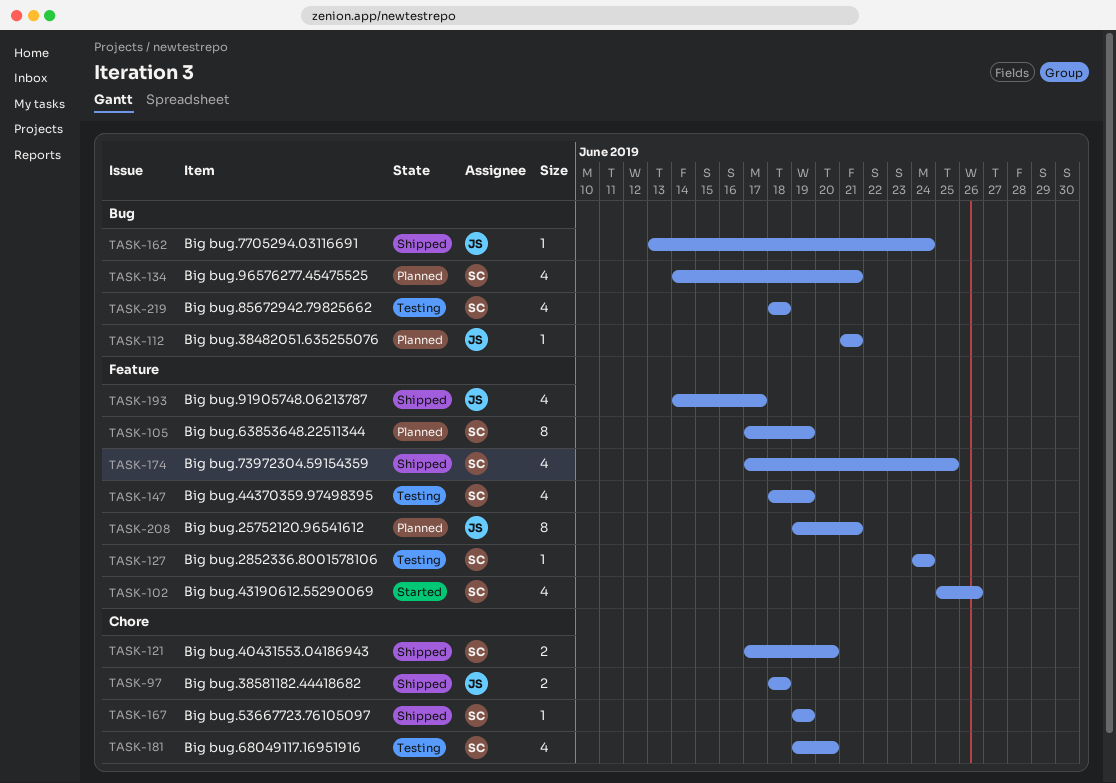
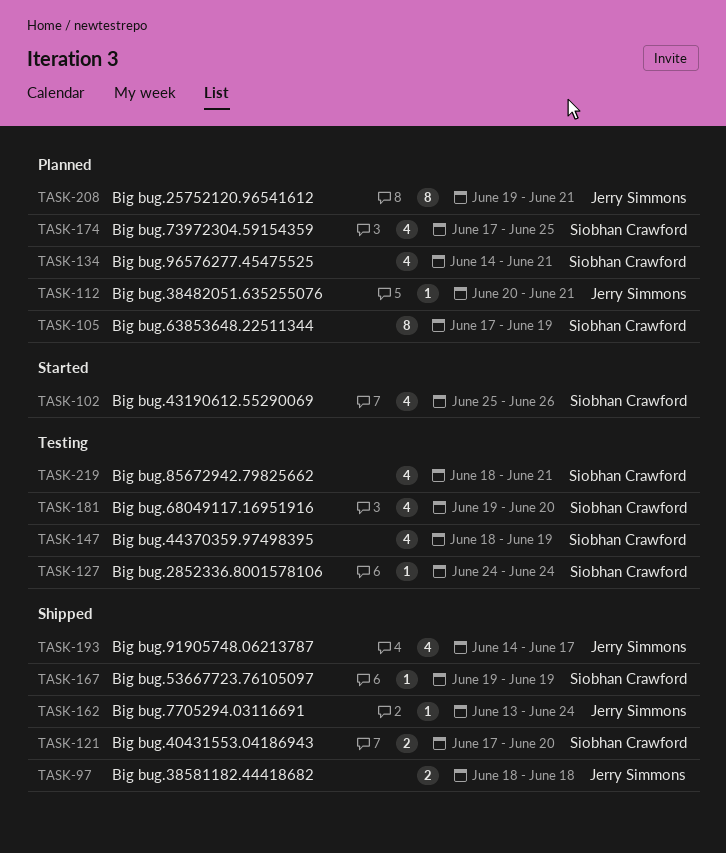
TASK-112, start: Jun 21 -> Jun 20
TASK-174, status: Shipped -> Planned
TASK-219, due: Jun 18 -> Jun 21

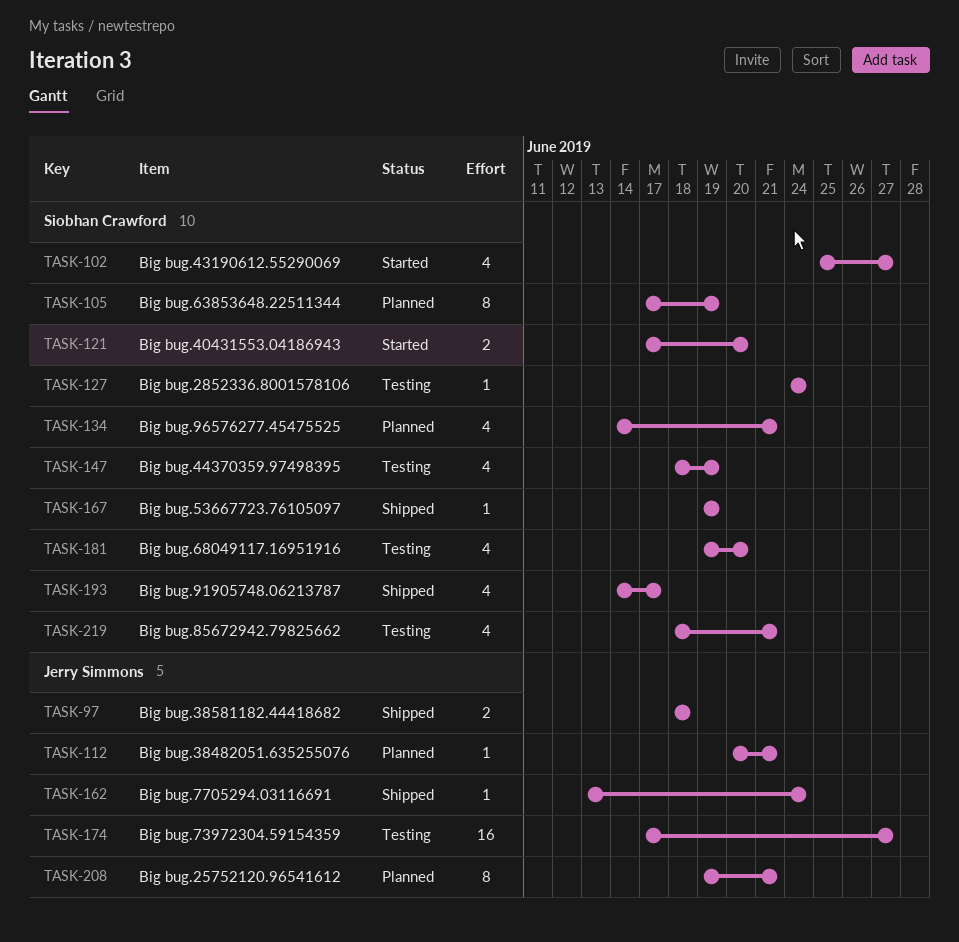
TASK-102, due: Jun 26 -> Jun 27
TASK-121, status: Shipped -> Started
TASK-174, status: Planned -> Testing
TASK-174, owner: Siobhan Crawford -> Jerry Simmons
TASK-174, estimate: 4 -> 16
TASK-174, due: Jun 25 -> Jun 27
TASK-193, owner: Jerry Simmons -> Siobhan Crawford

